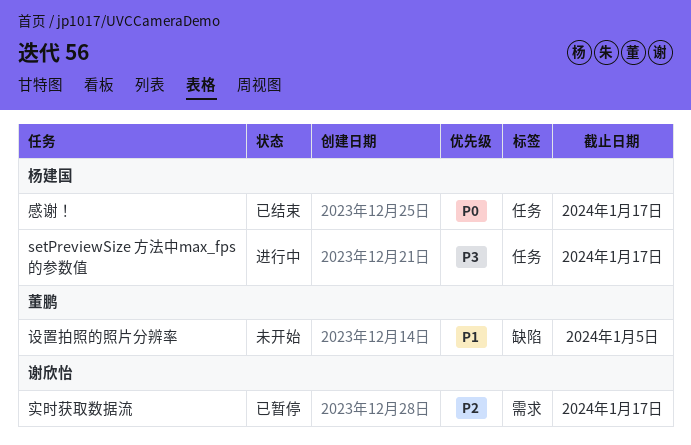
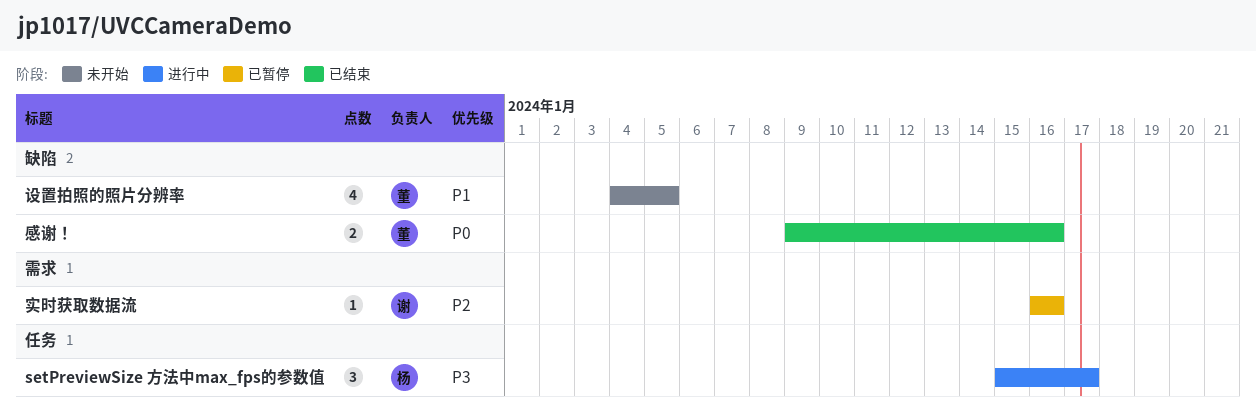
实时获取数据流, due: Jan 17 -> Jan 16
感谢！, owner: 杨建国 -> 董鹏
感谢！, label: 任务 -> 缺陷
感谢！, due: Jan 17 -> Jan 16

